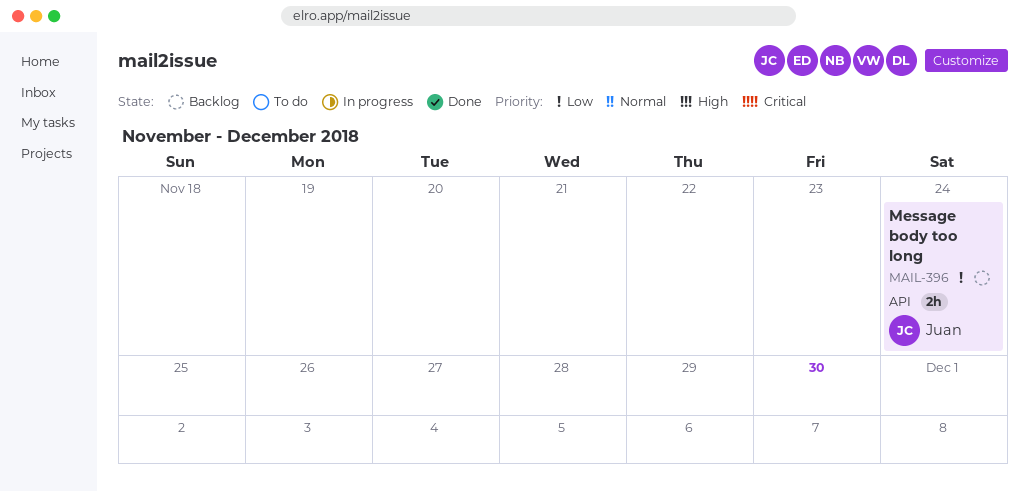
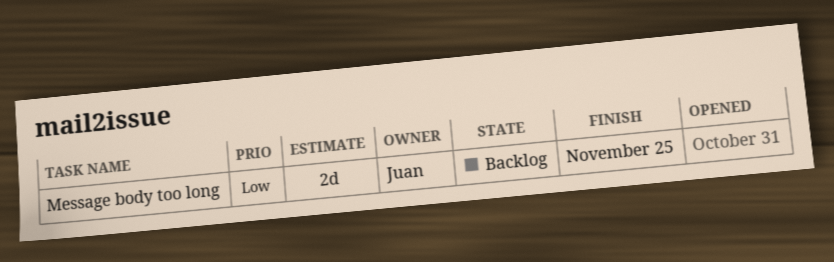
Message body too long, estimate: 2h -> 2d
Message body too long, due: Nov 24 -> Nov 25

